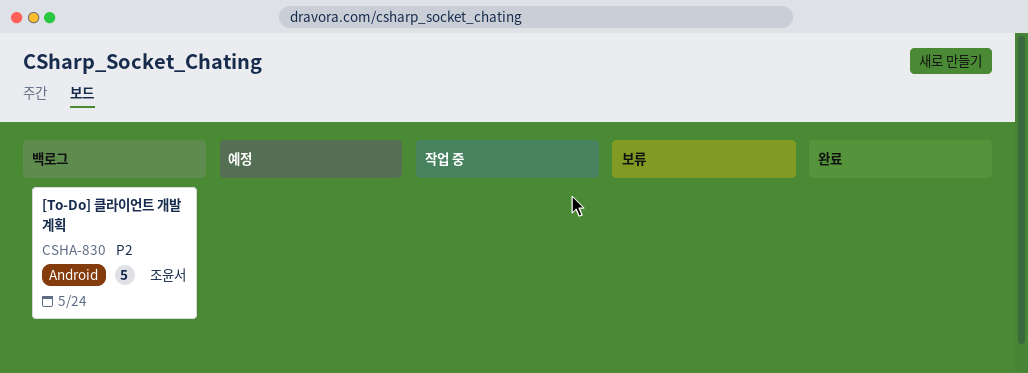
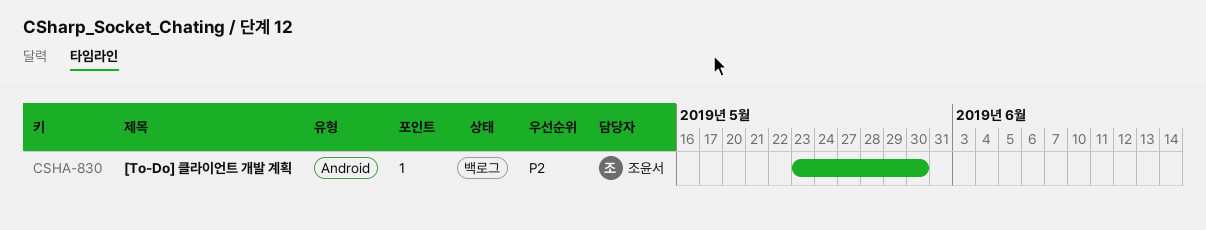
CSHA-830, estimate: 5 -> 1
CSHA-830, due: May 24 -> May 30

